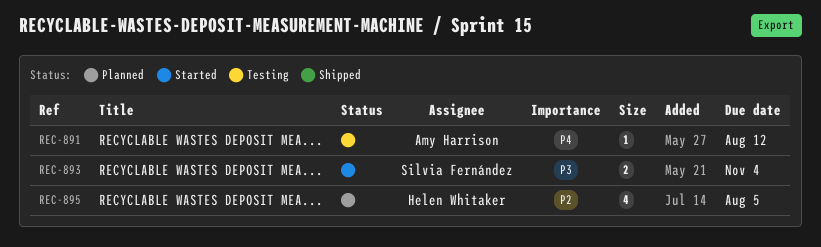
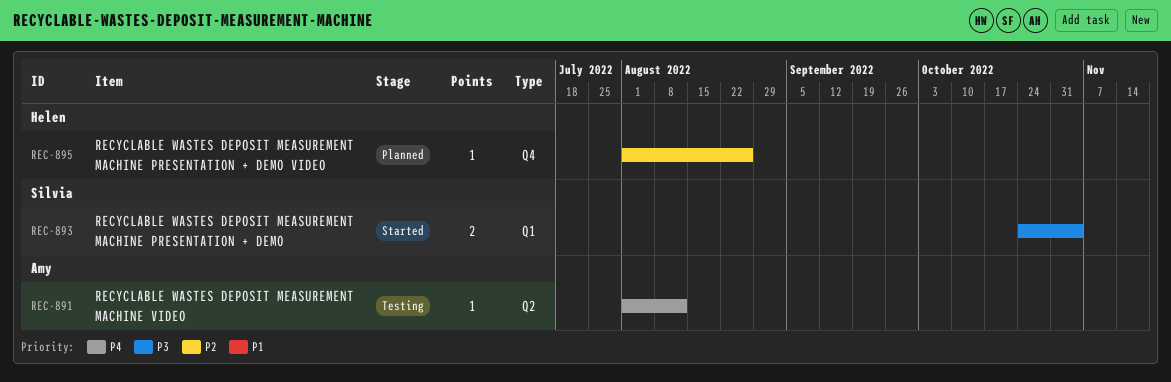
REC-895, estimate: 4 -> 1
REC-895, due: Aug 5 -> Aug 26

